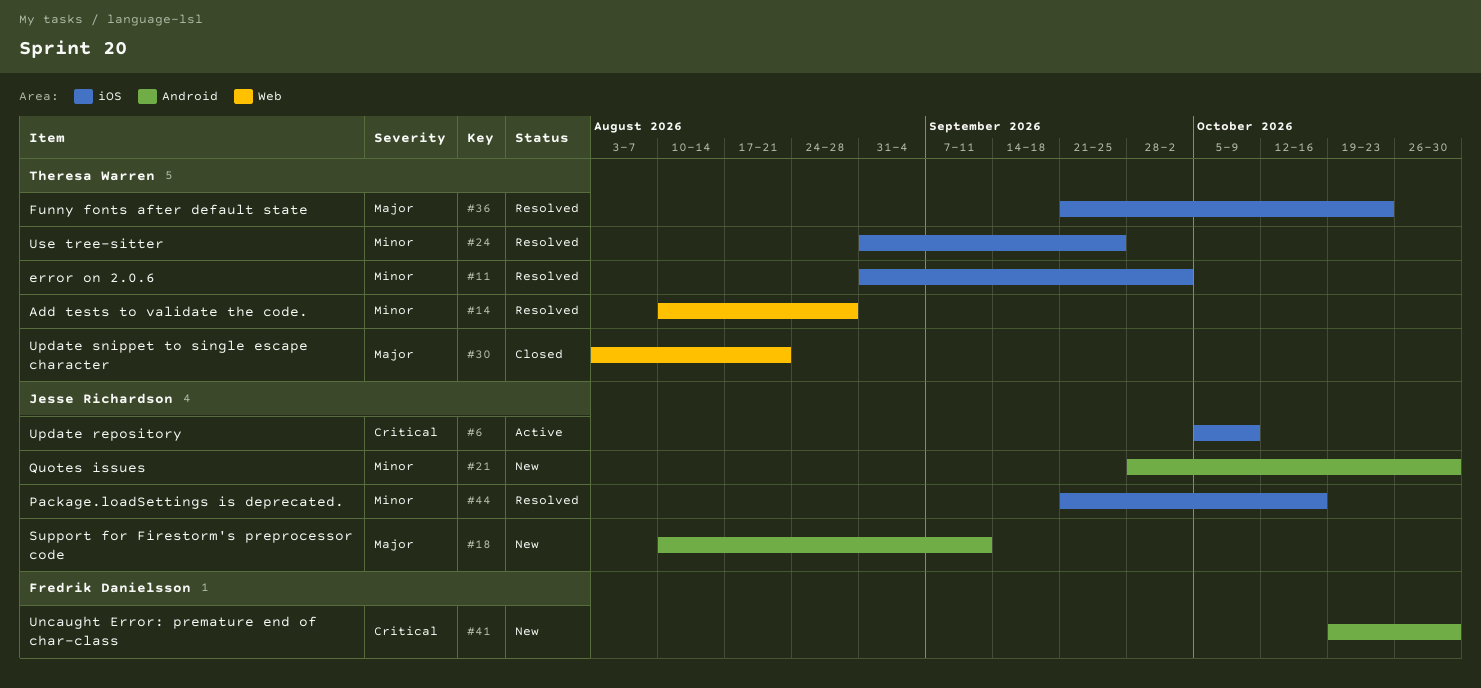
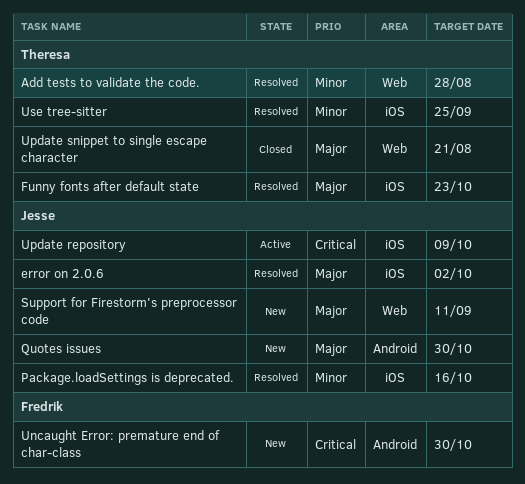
error on 2.0.6, owner: Theresa Warren -> Jesse Richardson
error on 2.0.6, priority: Minor -> Major
Quotes issues, priority: Minor -> Major
Support for Firestorm's preprocessor code, label: Android -> Web

